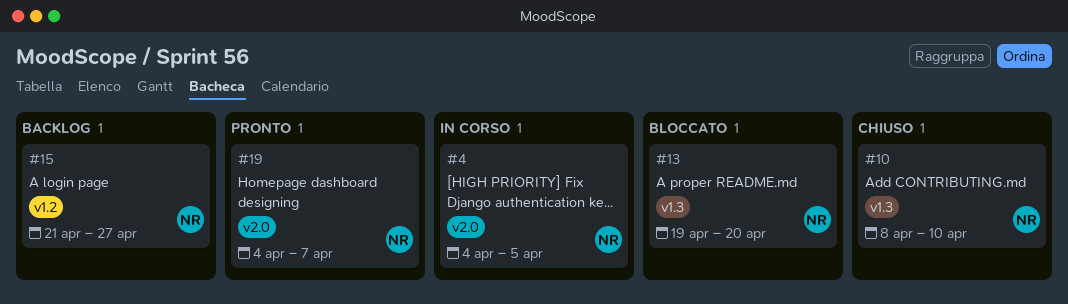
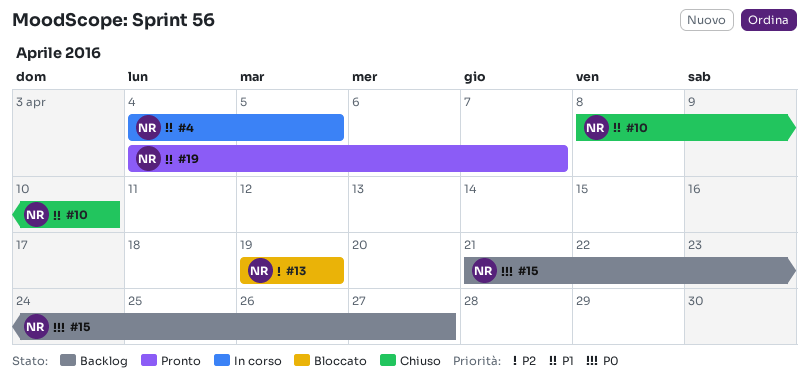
#13, due: Apr 20 -> Apr 19

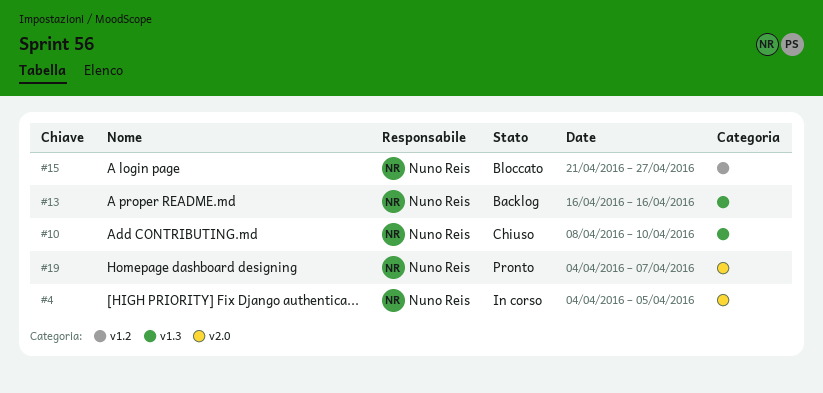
#13, status: Bloccato -> Backlog
#13, start: Apr 19 -> Apr 16
#13, due: Apr 19 -> Apr 16
#15, status: Backlog -> Bloccato

